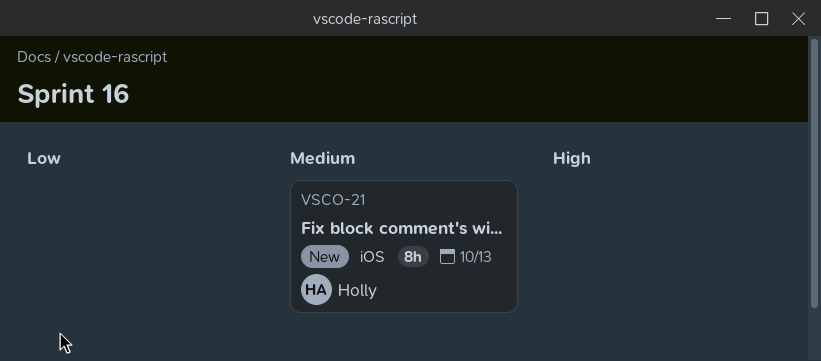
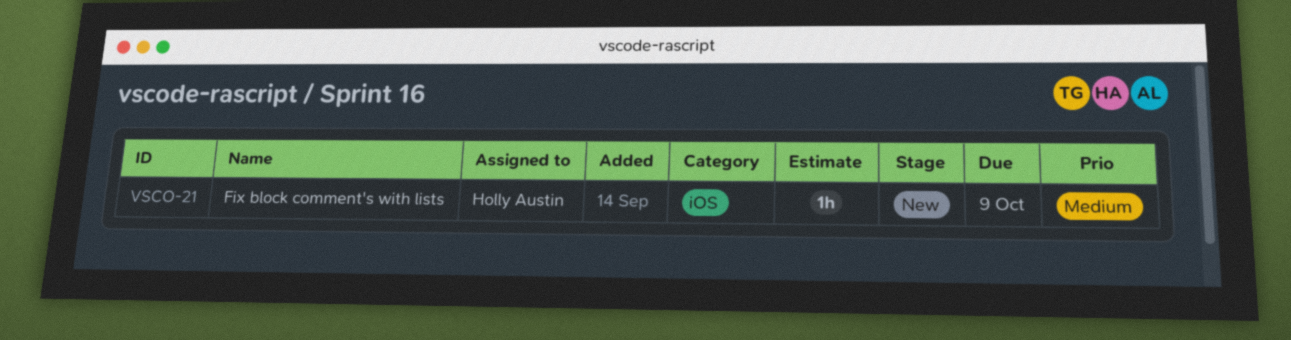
VSCO-21, estimate: 8h -> 1h
VSCO-21, due: Oct 13 -> Oct 9

